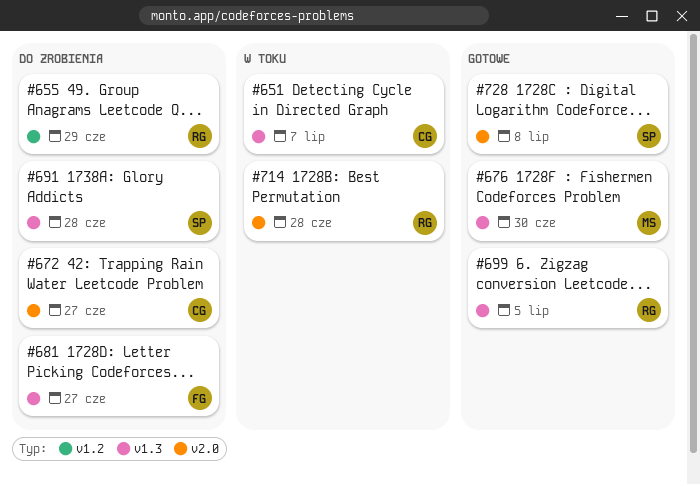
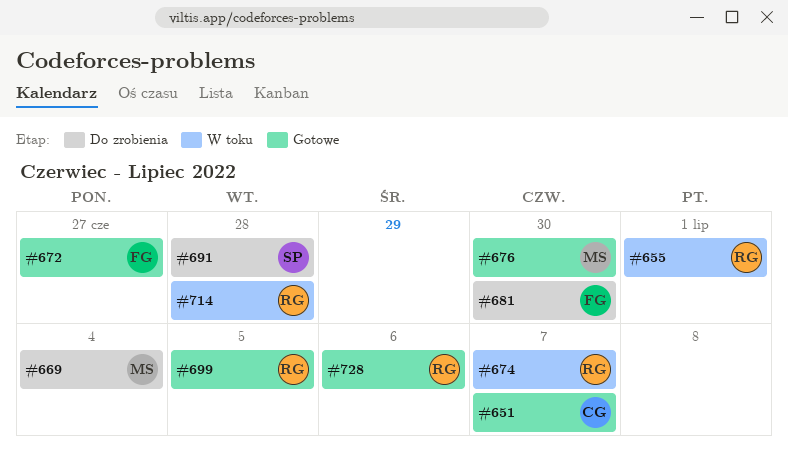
#651, status: W toku -> Gotowe
#655, status: Do zrobienia -> W toku
#655, due: Jun 29 -> Jul 1
#669: none -> present
#672, status: Do zrobienia -> Gotowe
#672, owner: CG -> FG
#674: none -> present
#681, due: Jun 27 -> Jun 30
#728, owner: SP -> RG
#728, due: Jul 8 -> Jul 6

